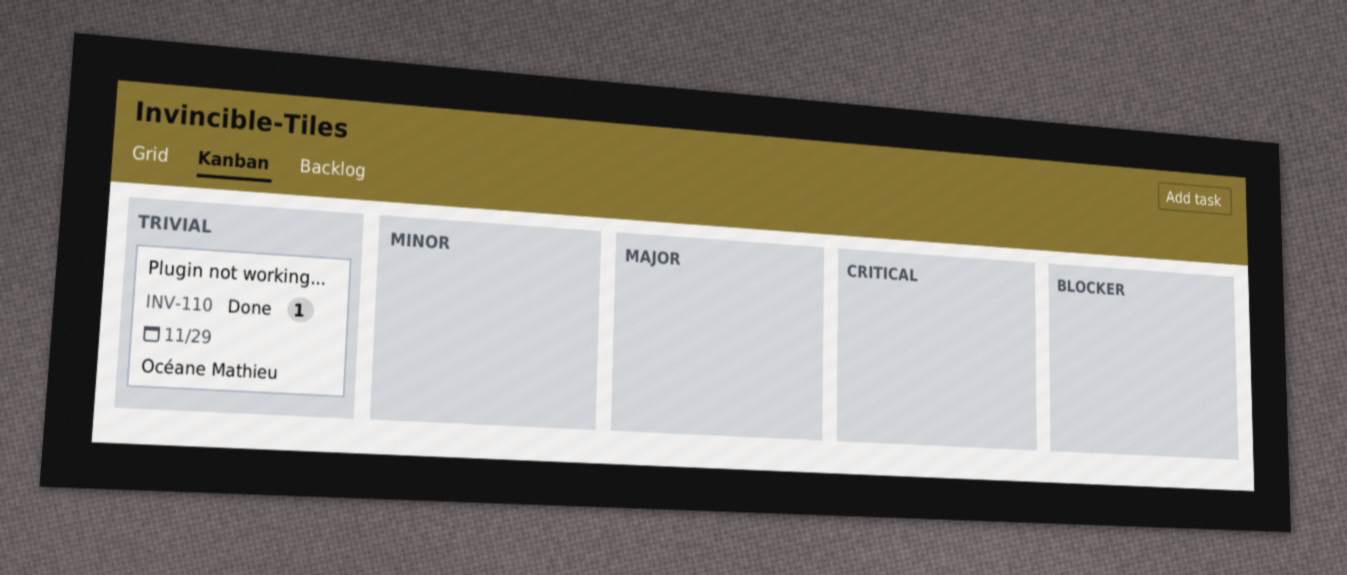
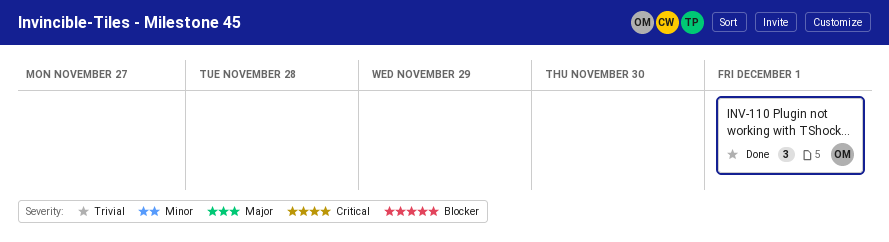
INV-110, estimate: 1 -> 3
INV-110, due: Nov 29 -> Dec 1

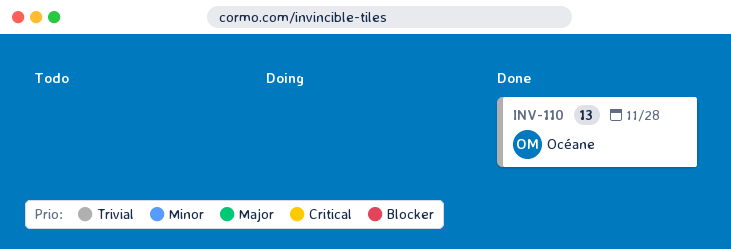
INV-110, estimate: 3 -> 13
INV-110, due: Dec 1 -> Nov 28

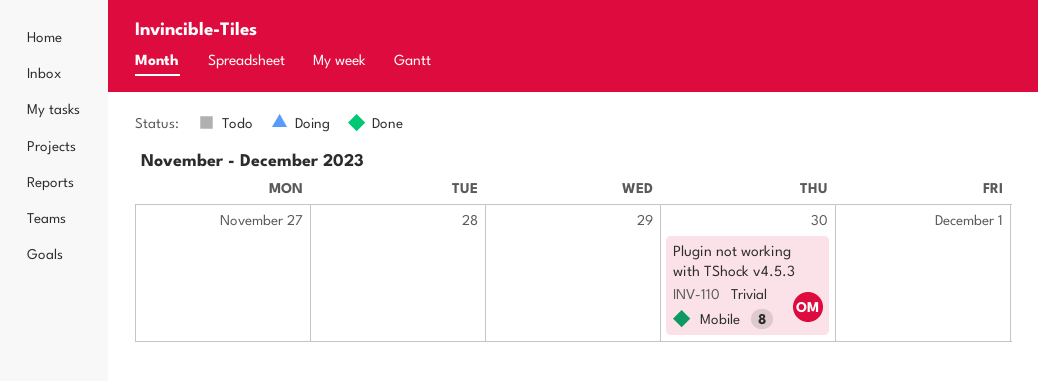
INV-110, estimate: 13 -> 8
INV-110, due: Nov 28 -> Nov 30

